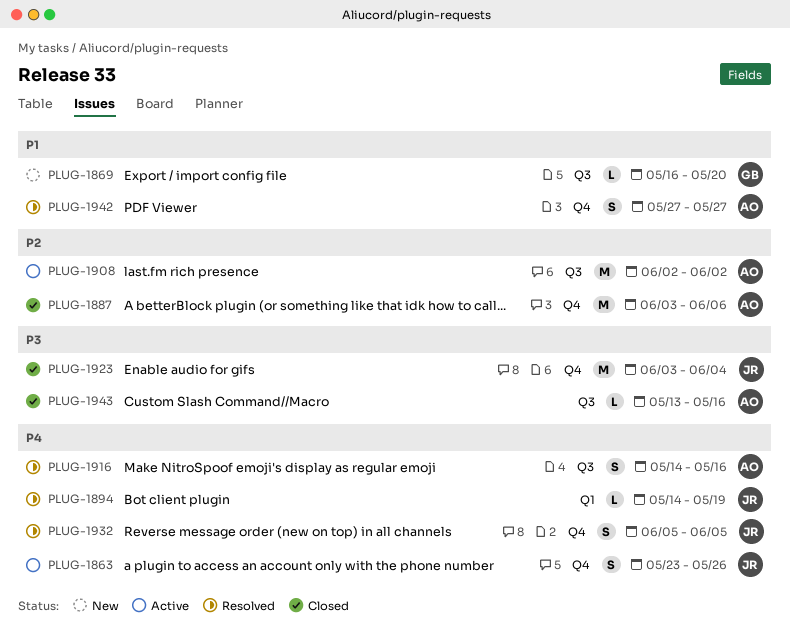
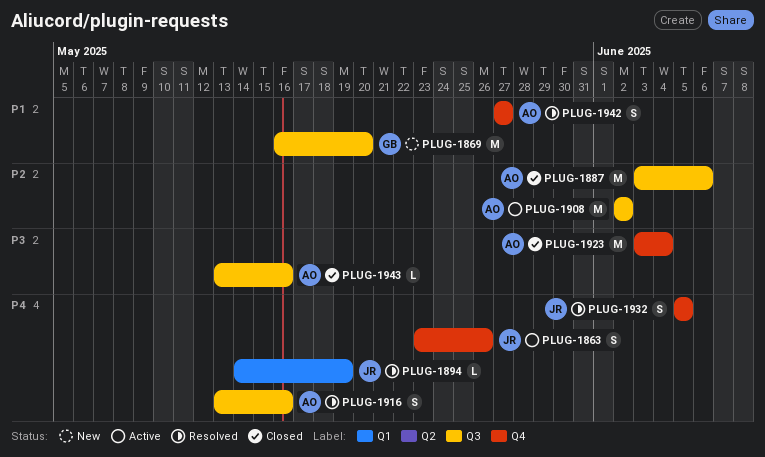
PLUG-1869, estimate: L -> M
PLUG-1887, label: Q4 -> Q3
PLUG-1916, start: May 14 -> May 13
PLUG-1923, owner: JR -> AO

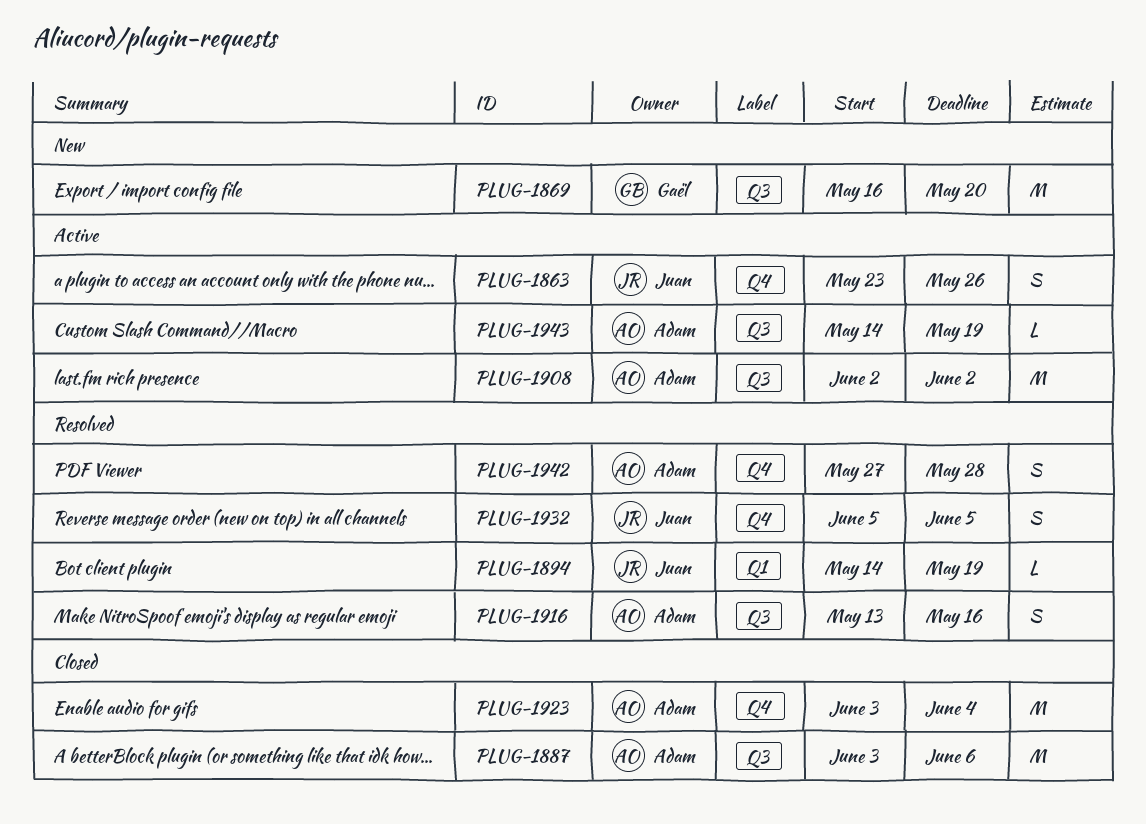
PLUG-1942, due: May 27 -> May 28
PLUG-1943, status: Closed -> Active
PLUG-1943, start: May 13 -> May 14
PLUG-1943, due: May 16 -> May 19

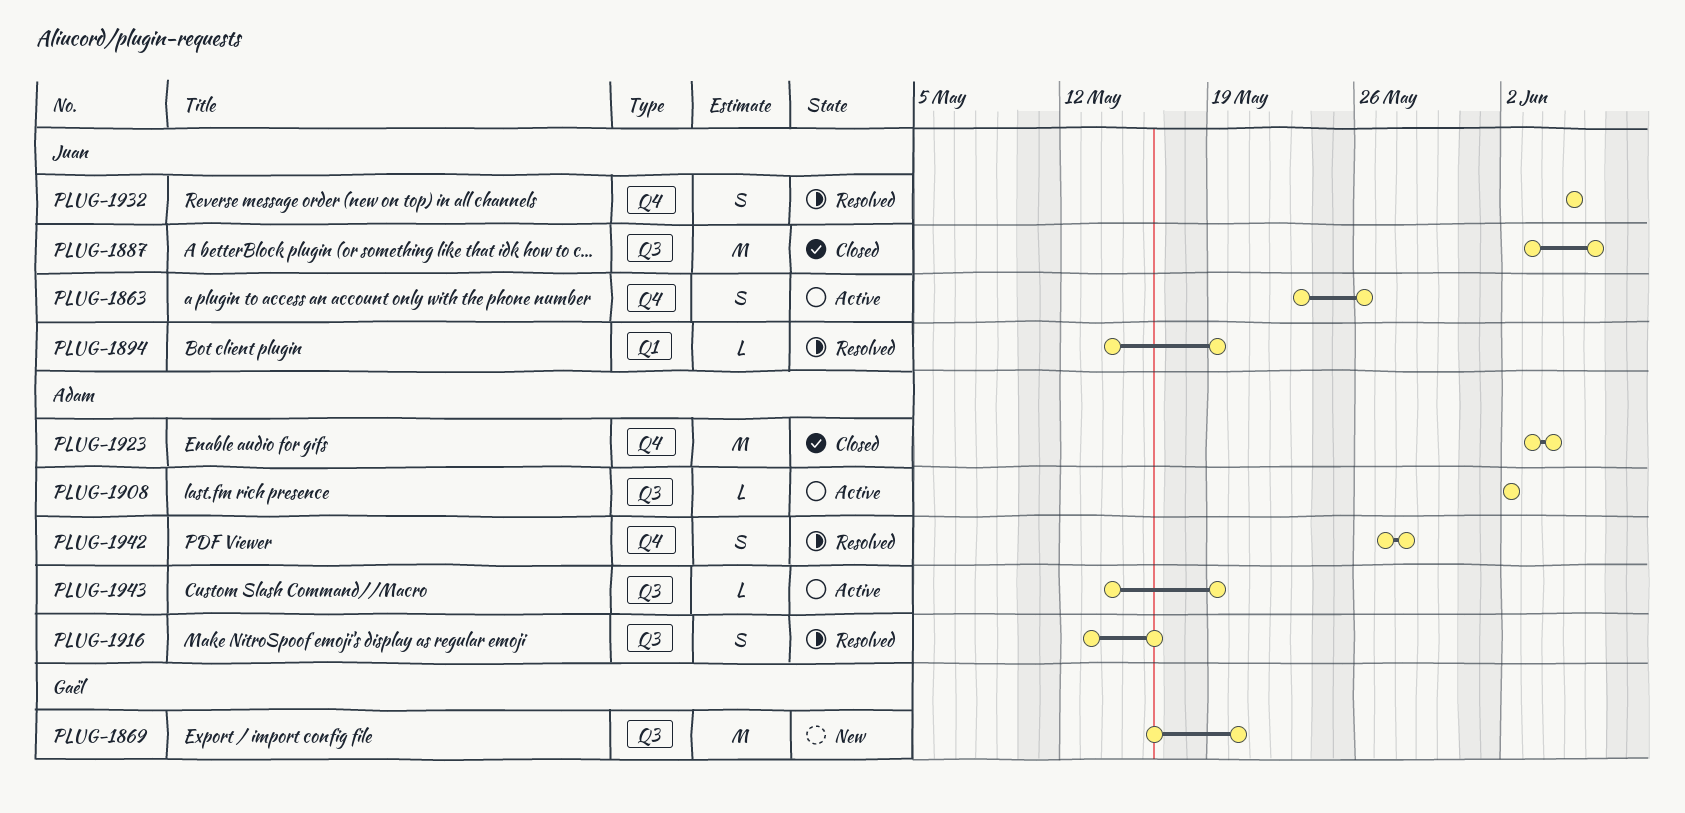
PLUG-1887, owner: Adam -> Juan
PLUG-1908, estimate: M -> L

